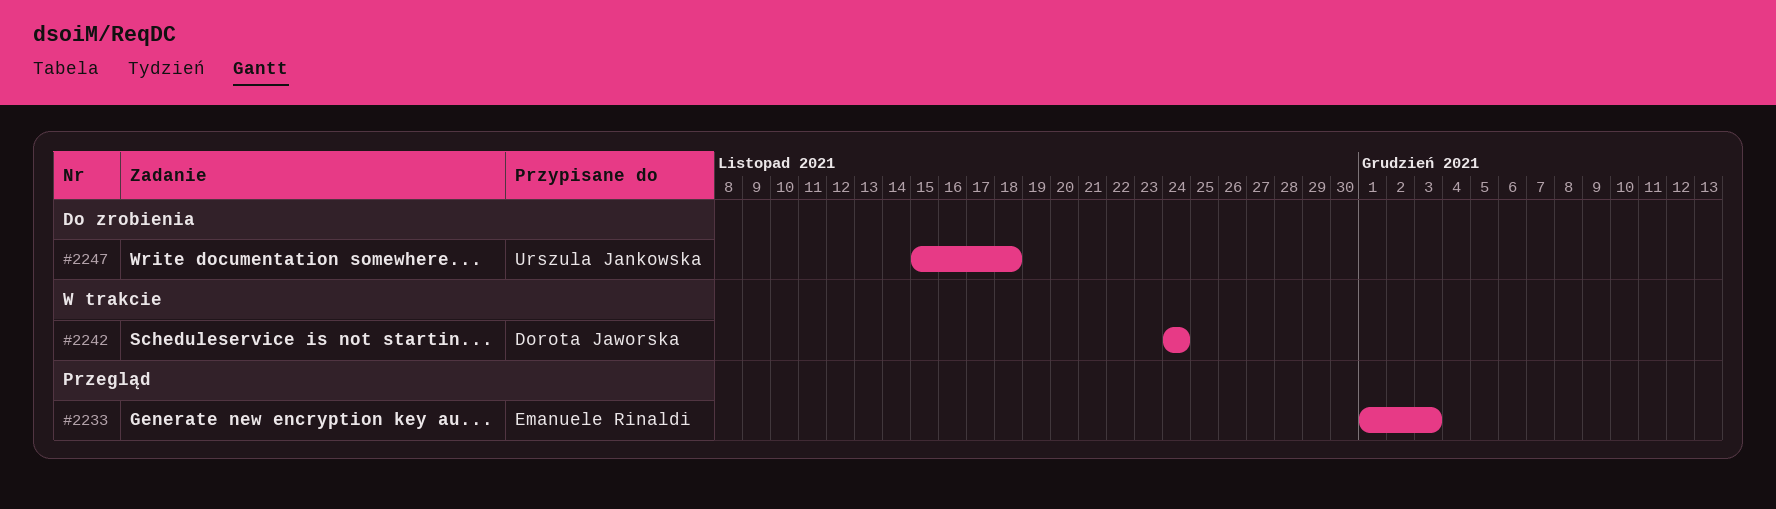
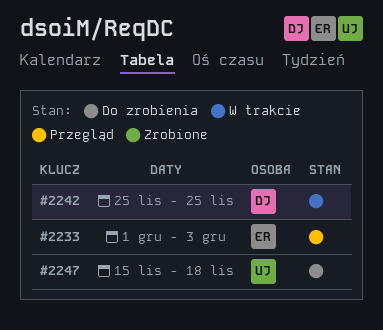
#2242, start: Nov 24 -> Nov 25
#2242, due: Nov 24 -> Nov 25

